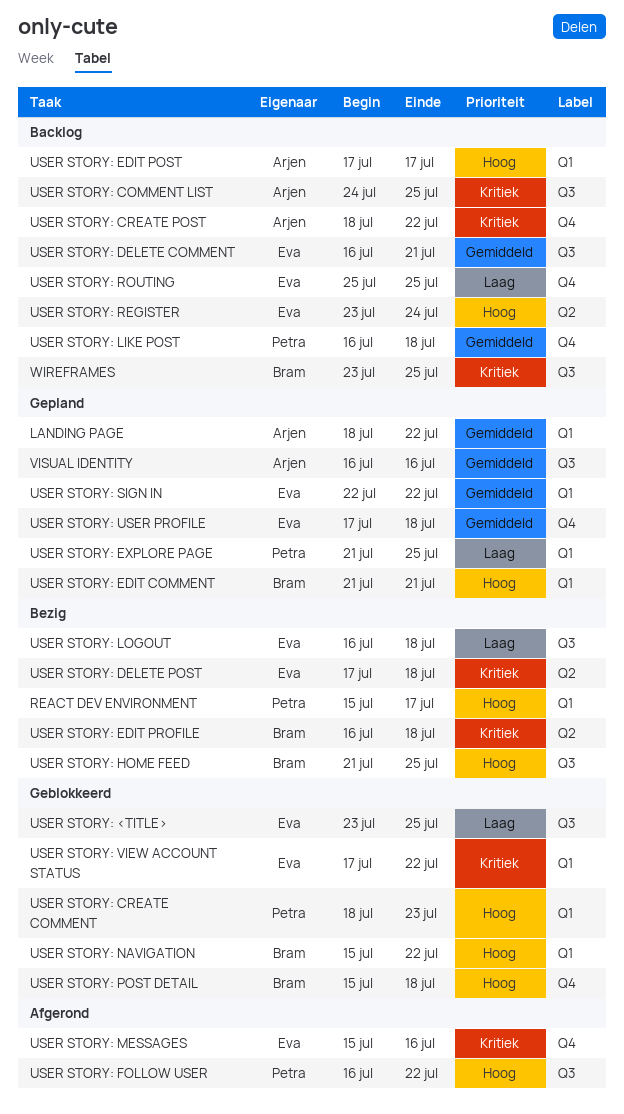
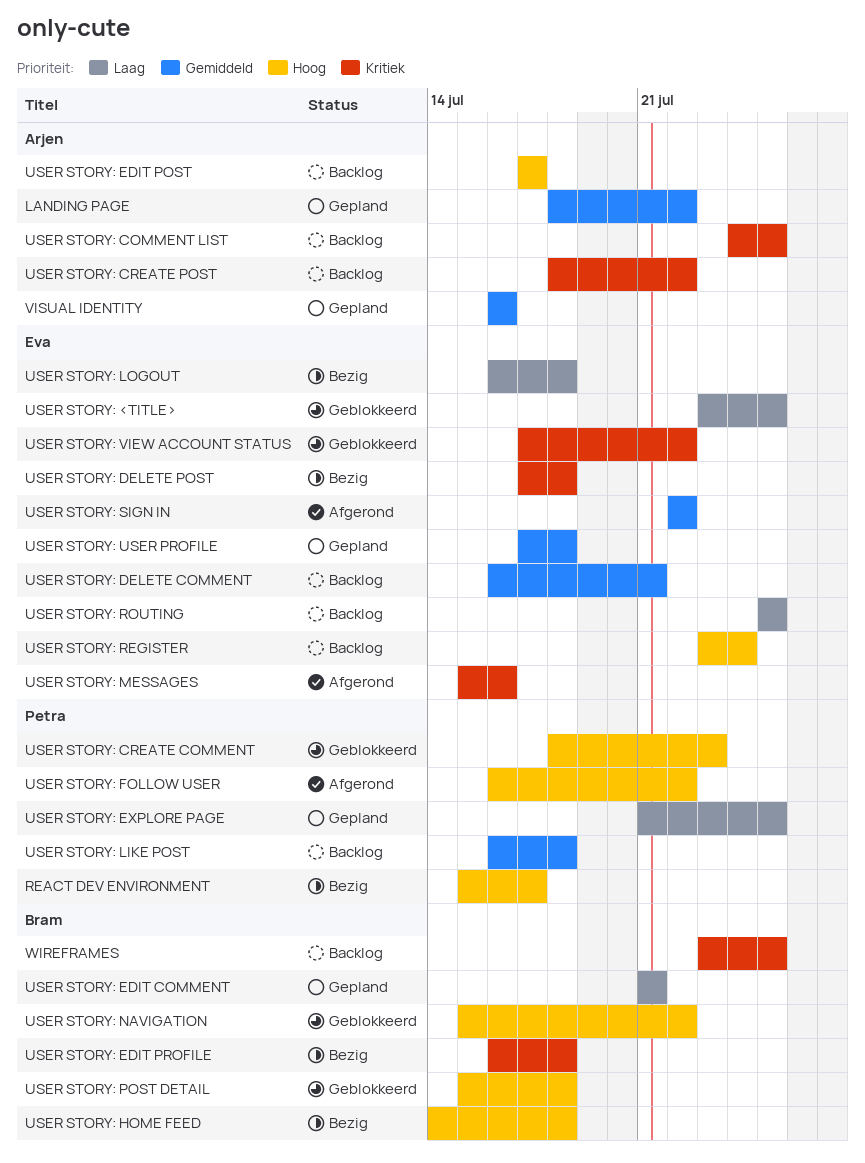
USER STORY: EDIT COMMENT, priority: Hoog -> Laag
USER STORY: HOME FEED, start: Jul 21 -> Jul 14
USER STORY: HOME FEED, due: Jul 25 -> Jul 18
USER STORY: SIGN IN, status: Gepland -> Afgerond

